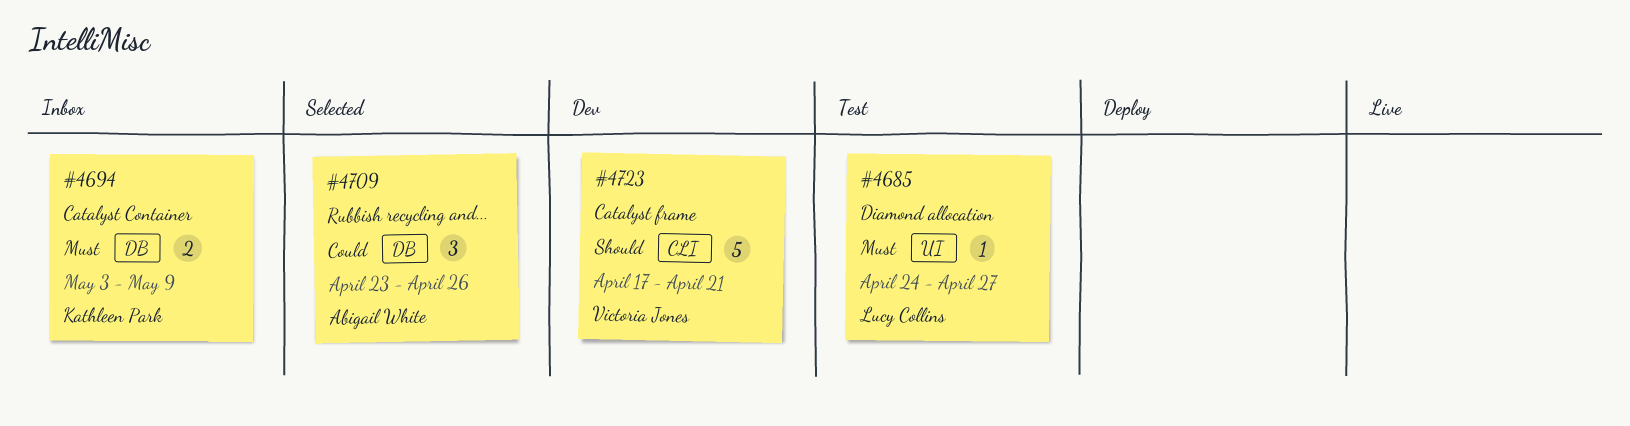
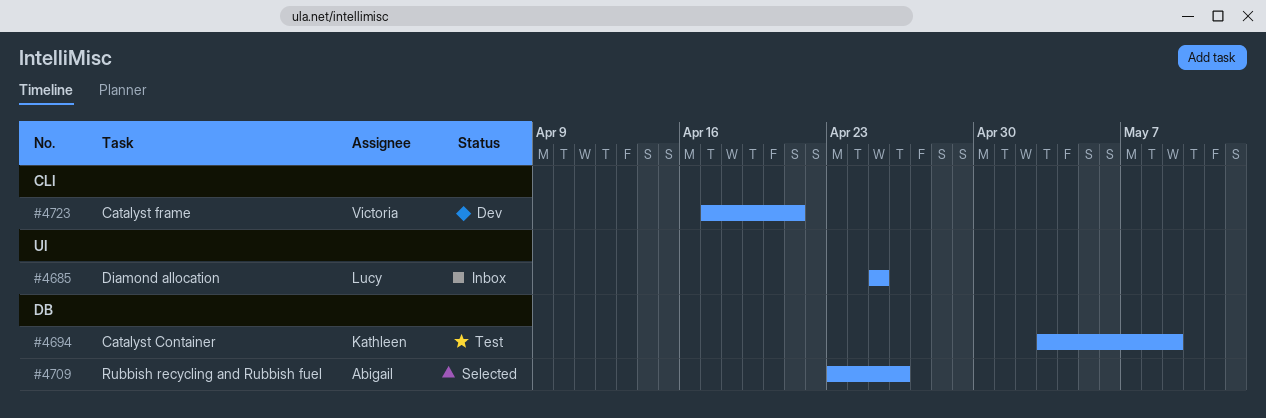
#4685, status: Test -> Inbox
#4685, start: Apr 24 -> Apr 25
#4685, due: Apr 27 -> Apr 25
#4694, status: Inbox -> Test

